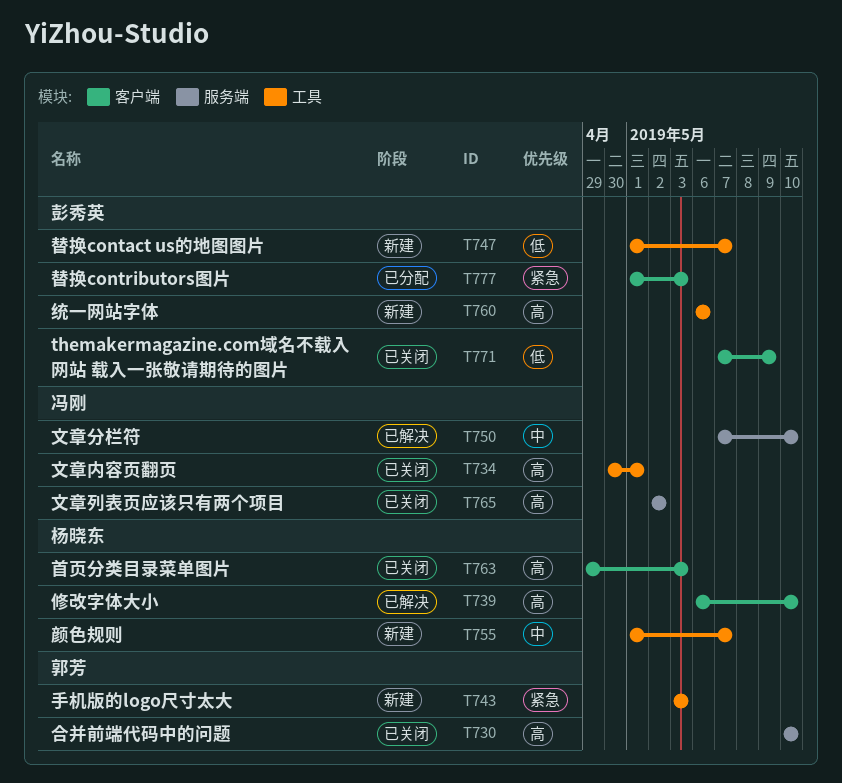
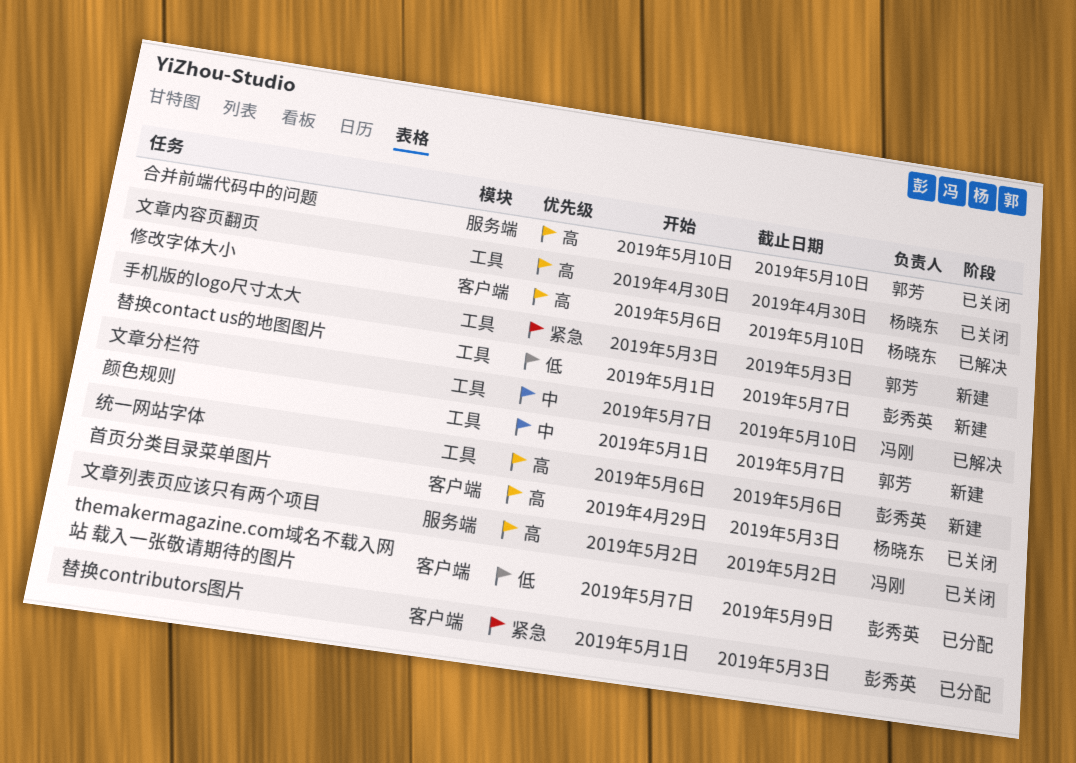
themakermagazine.com域名不载入网站 载入一张敬请期待的图片, status: 已关闭 -> 已分配
文章内容页翻页, owner: 冯刚 -> 杨晓东
文章内容页翻页, due: May 1 -> Apr 30
文章分栏符, label: 服务端 -> 工具
颜色规则, owner: 杨晓东 -> 郭芳

